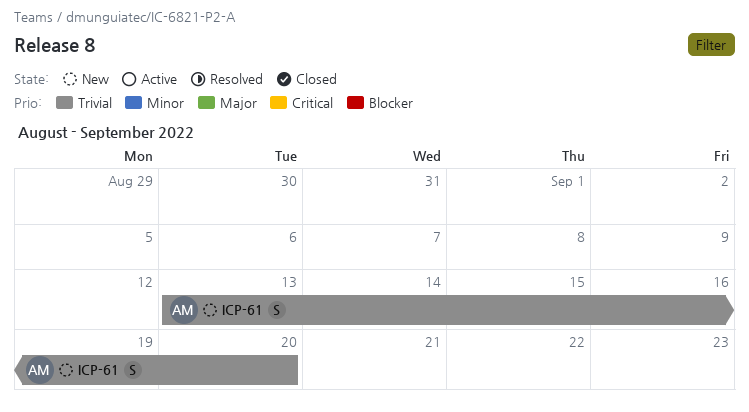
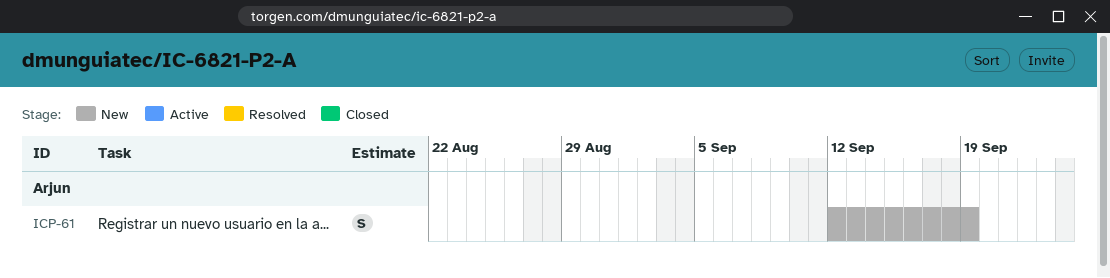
ICP-61, start: Sep 13 -> Sep 12
ICP-61, due: Sep 20 -> Sep 19

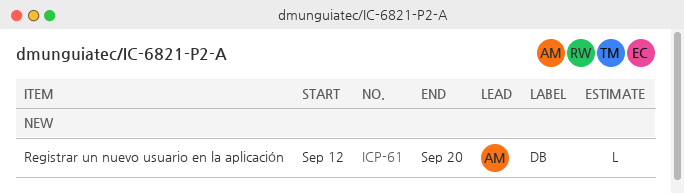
ICP-61, estimate: S -> L
ICP-61, due: Sep 19 -> Sep 20

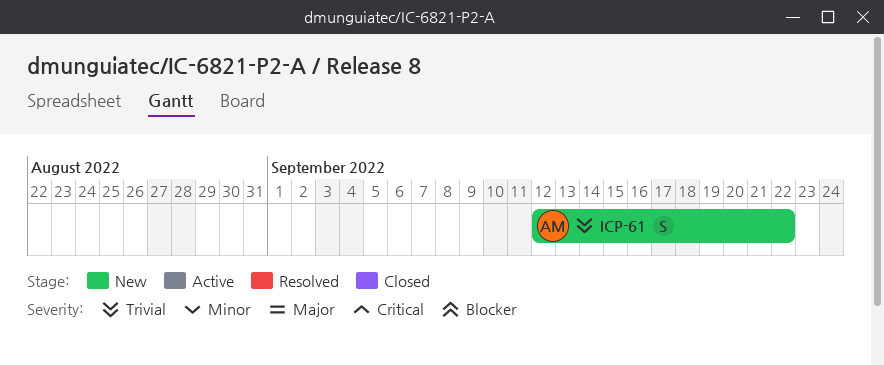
ICP-61, estimate: L -> S
ICP-61, due: Sep 20 -> Sep 22

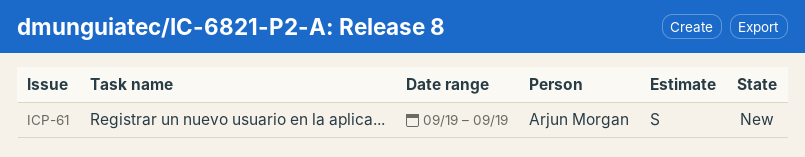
ICP-61, start: Sep 12 -> Sep 19
ICP-61, due: Sep 22 -> Sep 19

